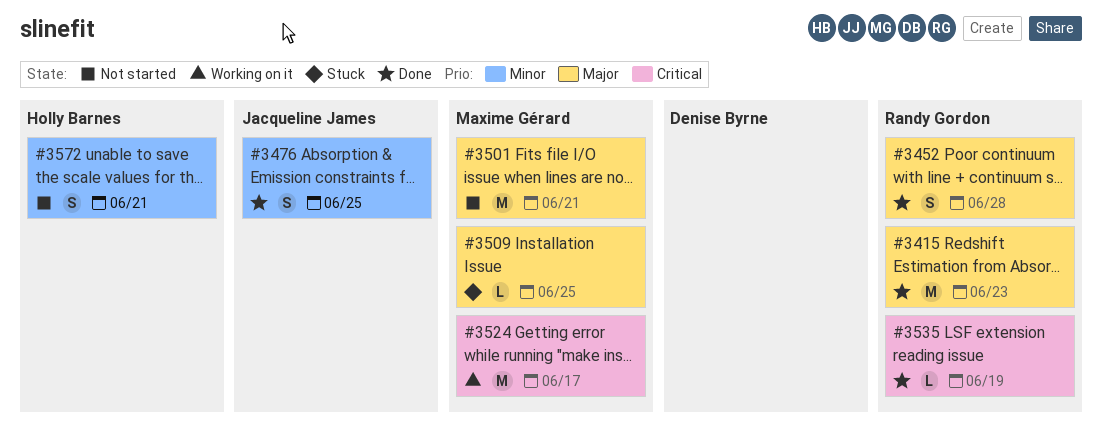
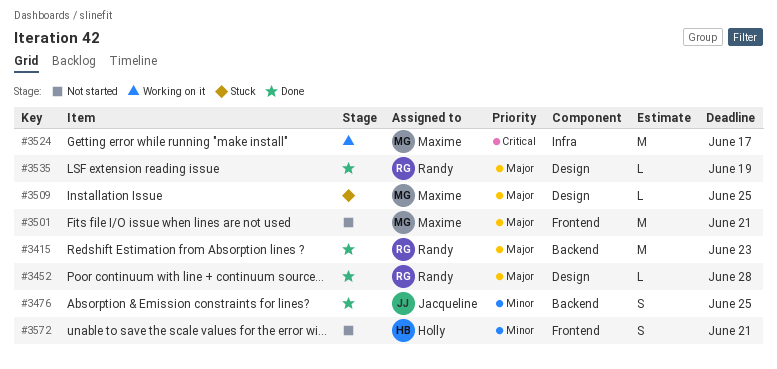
#3452, estimate: S -> L
#3535, priority: Critical -> Major

